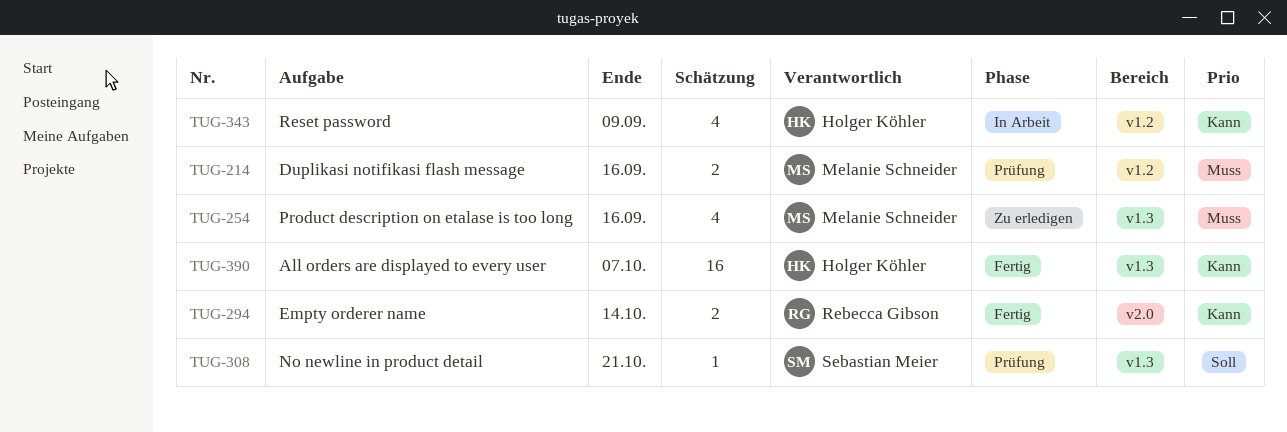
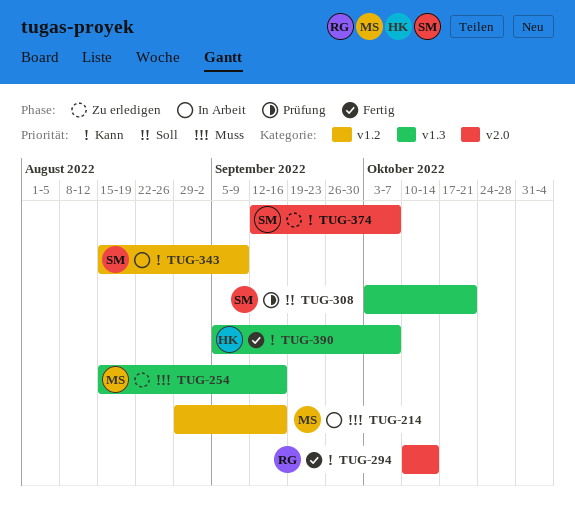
TUG-214, status: Prüfung -> In Arbeit
TUG-343, owner: Holger Köhler -> Sebastian Meier
TUG-374: none -> present

